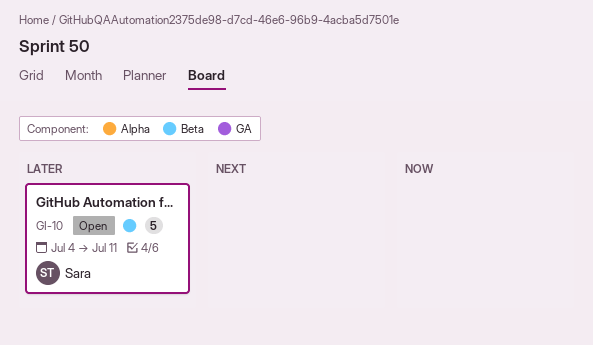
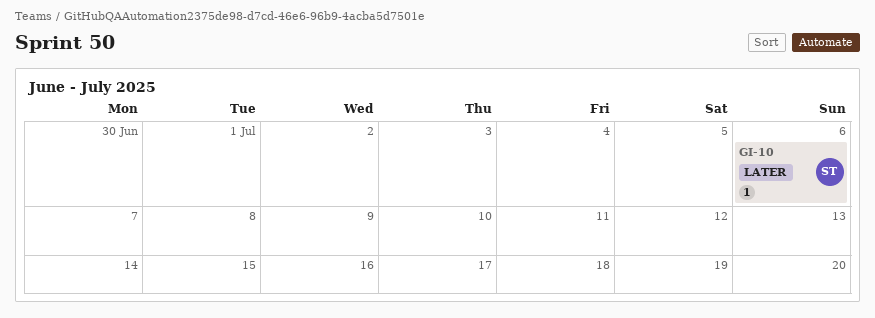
GI-10, estimate: 5 -> 1
GI-10, due: Jul 11 -> Jul 6

